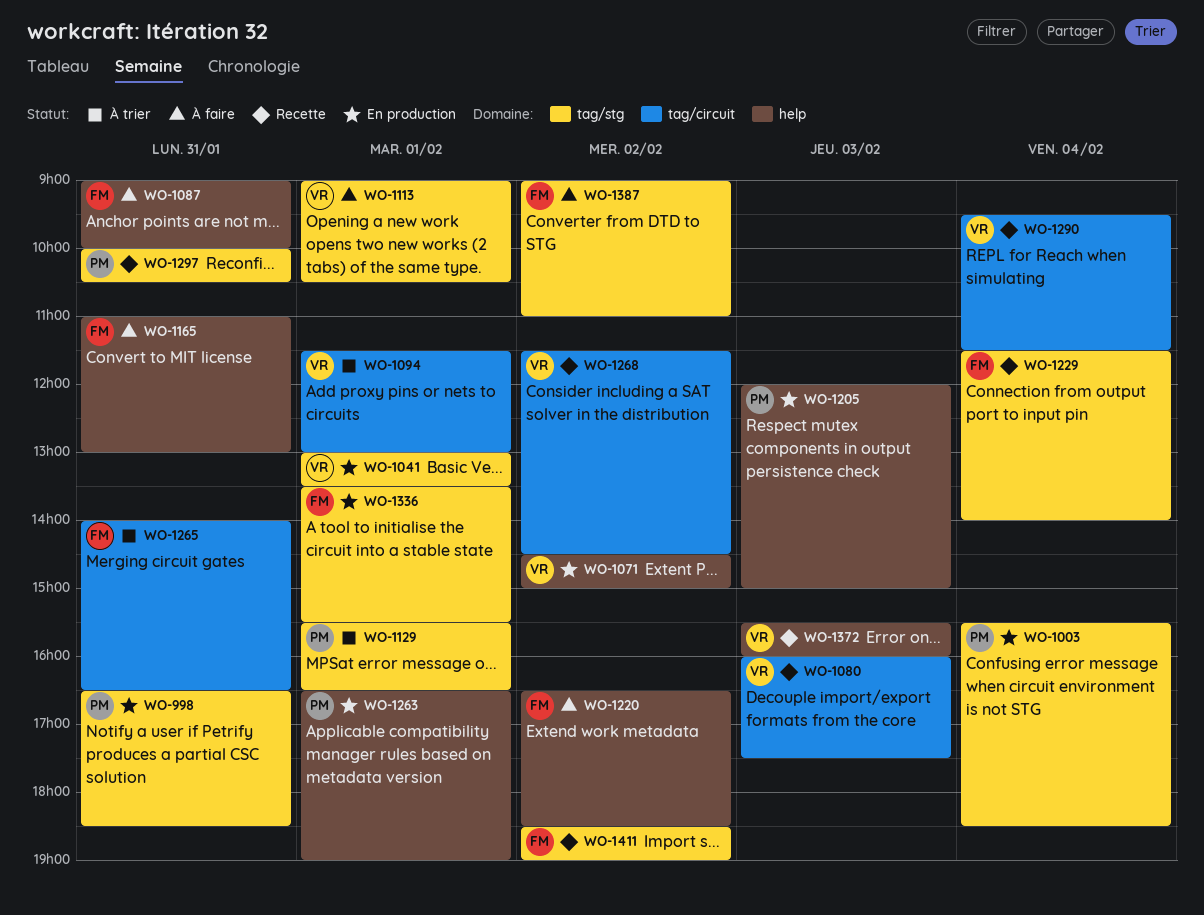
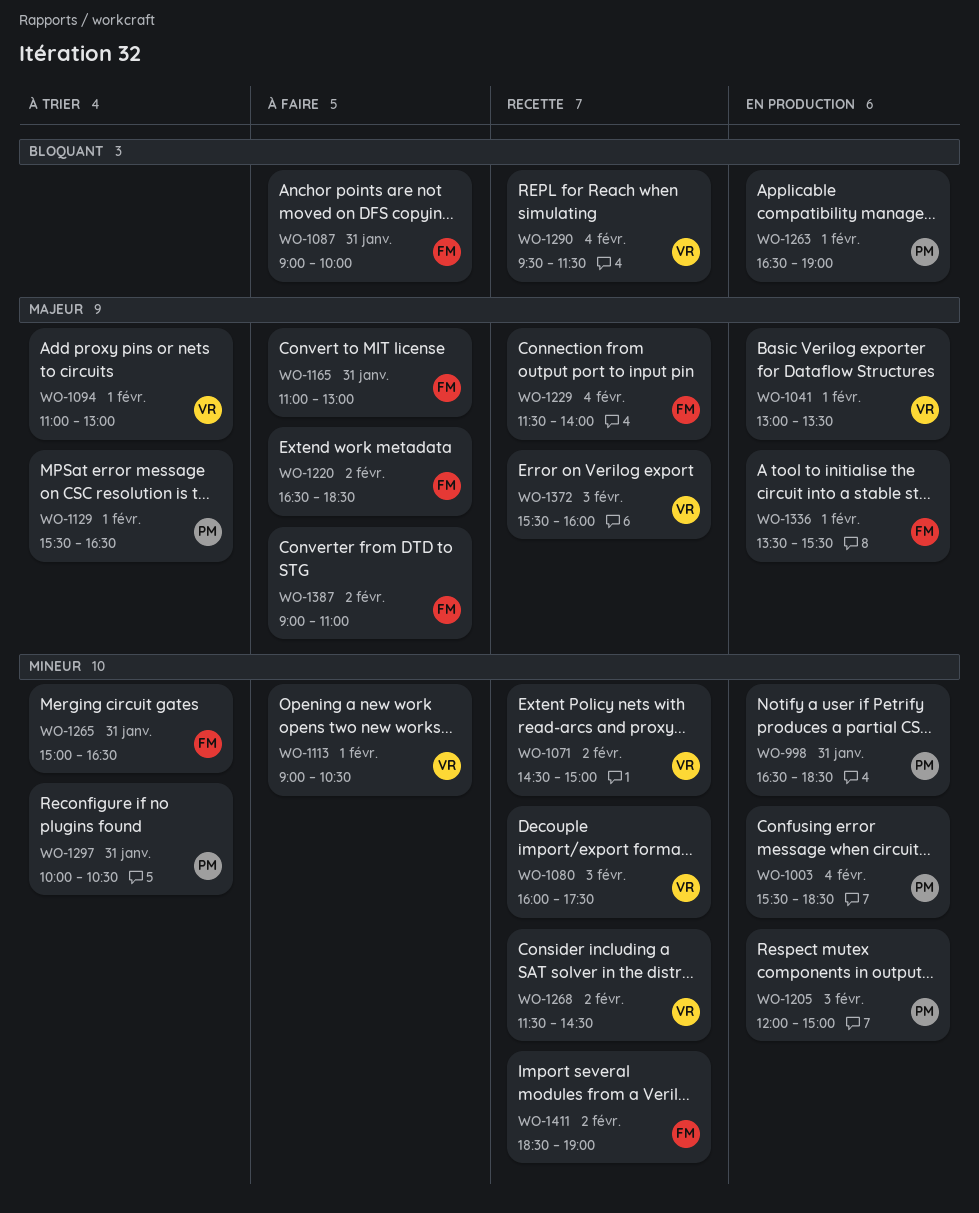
WO-1071, status: En production -> Recette
WO-1094, begins: 11:30 -> 11:00
WO-1265, begins: 14:00 -> 15:00
WO-1297, status: Recette -> À trier

